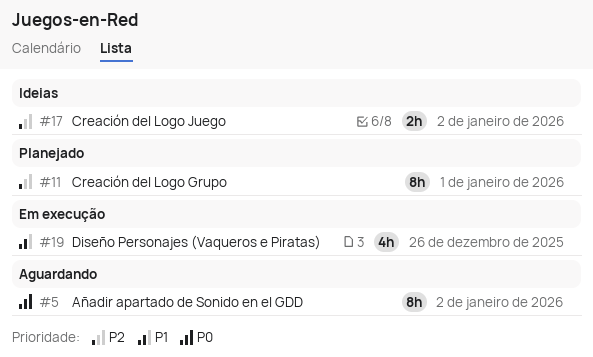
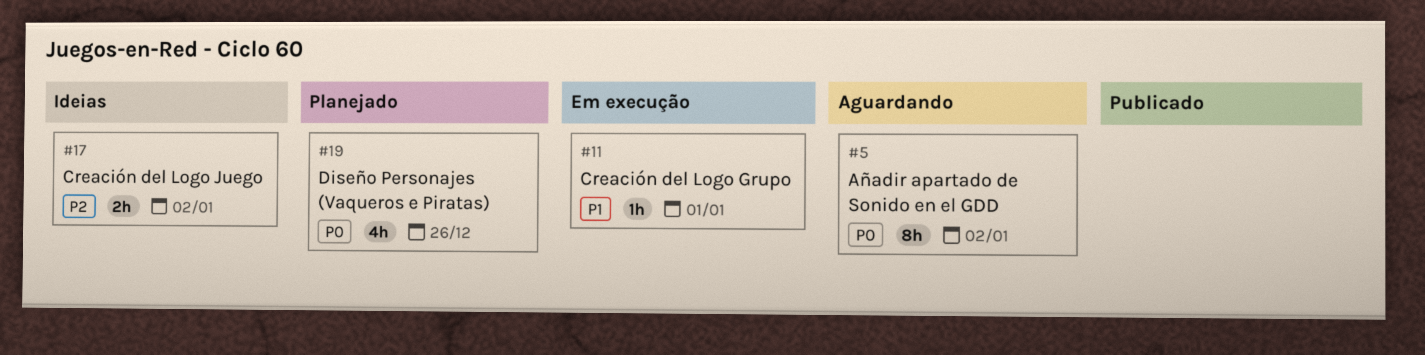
#11, status: Planejado -> Em execução
#11, priority: P2 -> P1
#11, estimate: 8h -> 1h
#19, status: Em execução -> Planejado
#19, priority: P1 -> P0

